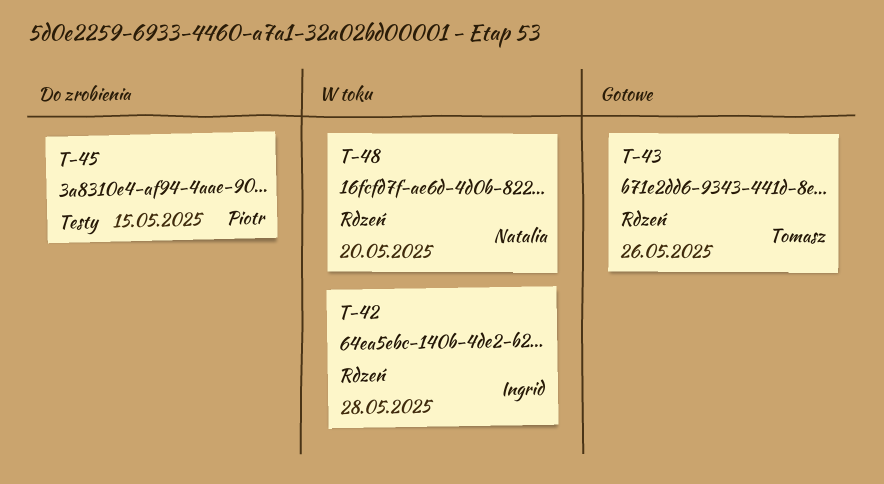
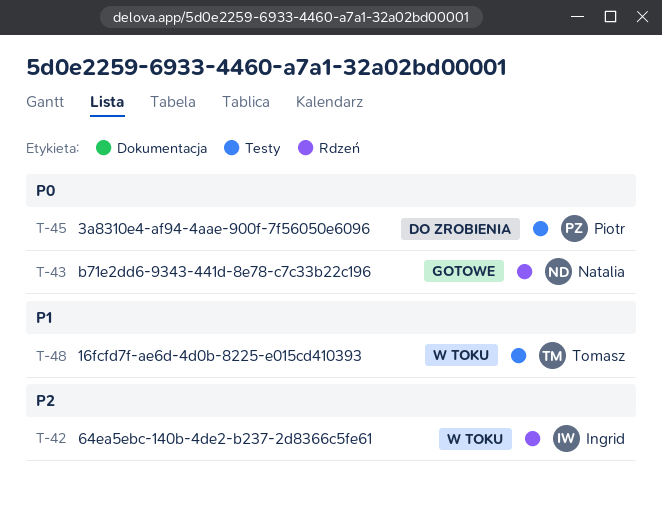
T-43, owner: Tomasz -> Natalia
T-48, owner: Natalia -> Tomasz
T-48, label: Rdzeń -> Testy

